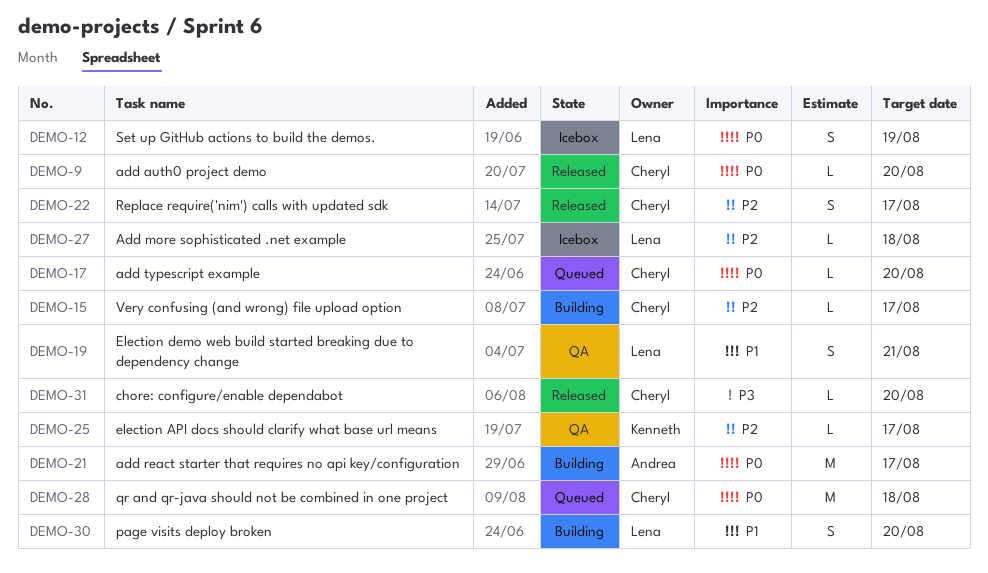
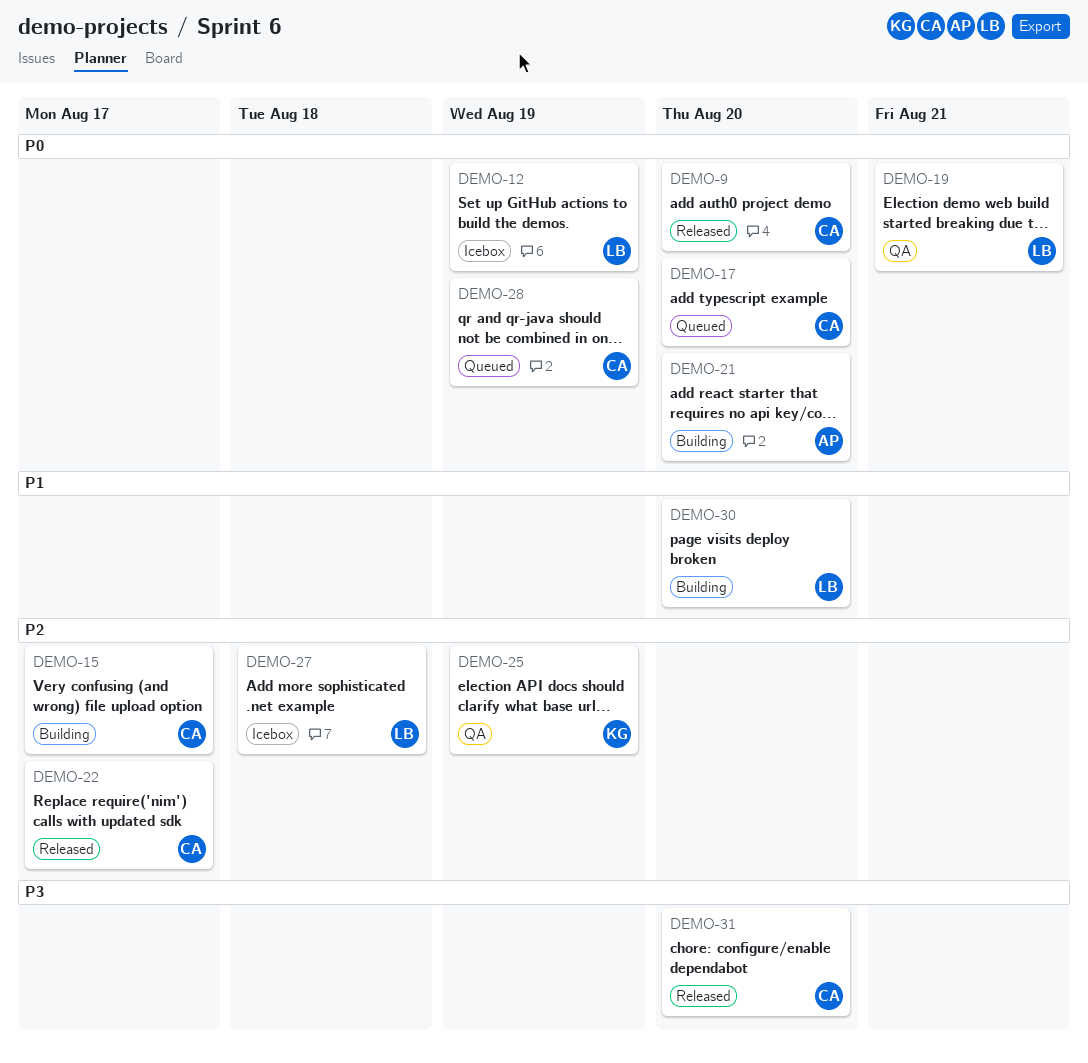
DEMO-19, priority: P1 -> P0
DEMO-21, due: Aug 17 -> Aug 20
DEMO-25, due: Aug 17 -> Aug 19
DEMO-28, due: Aug 18 -> Aug 19

